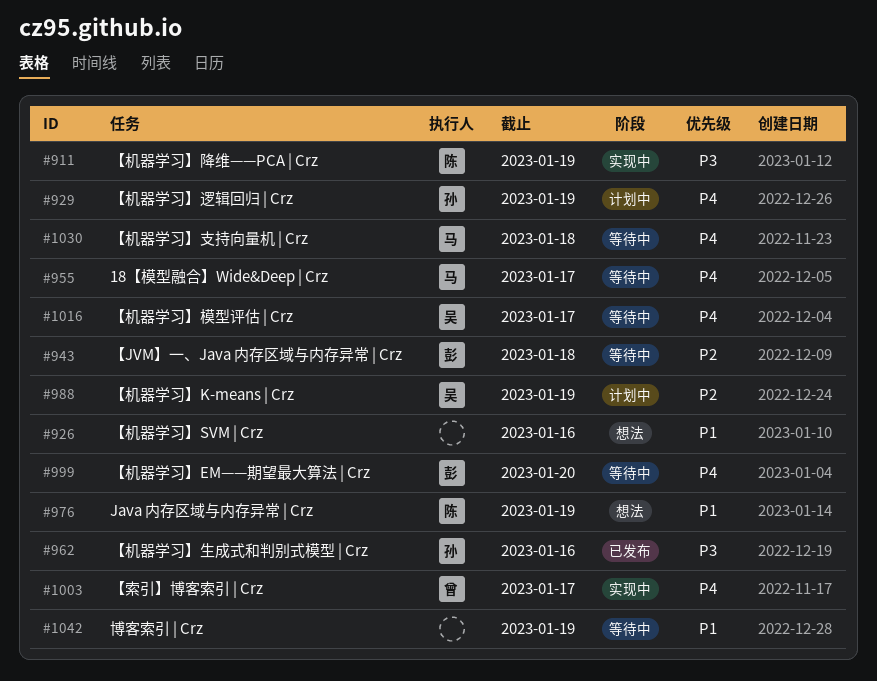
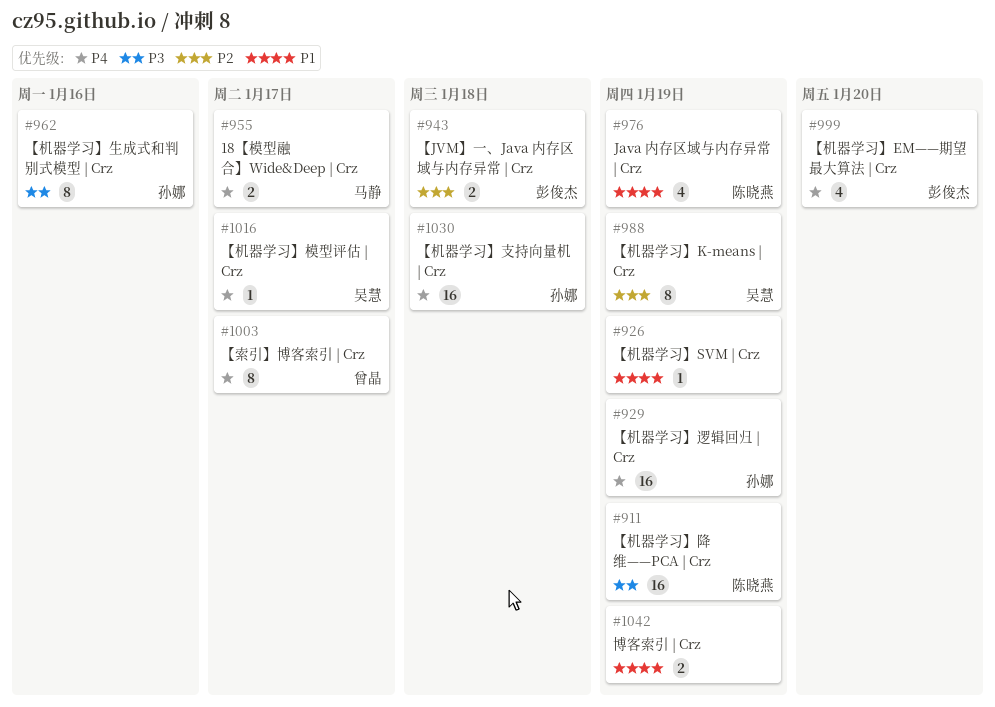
#926, due: Jan 16 -> Jan 19
#1030, owner: 马静 -> 孙娜

